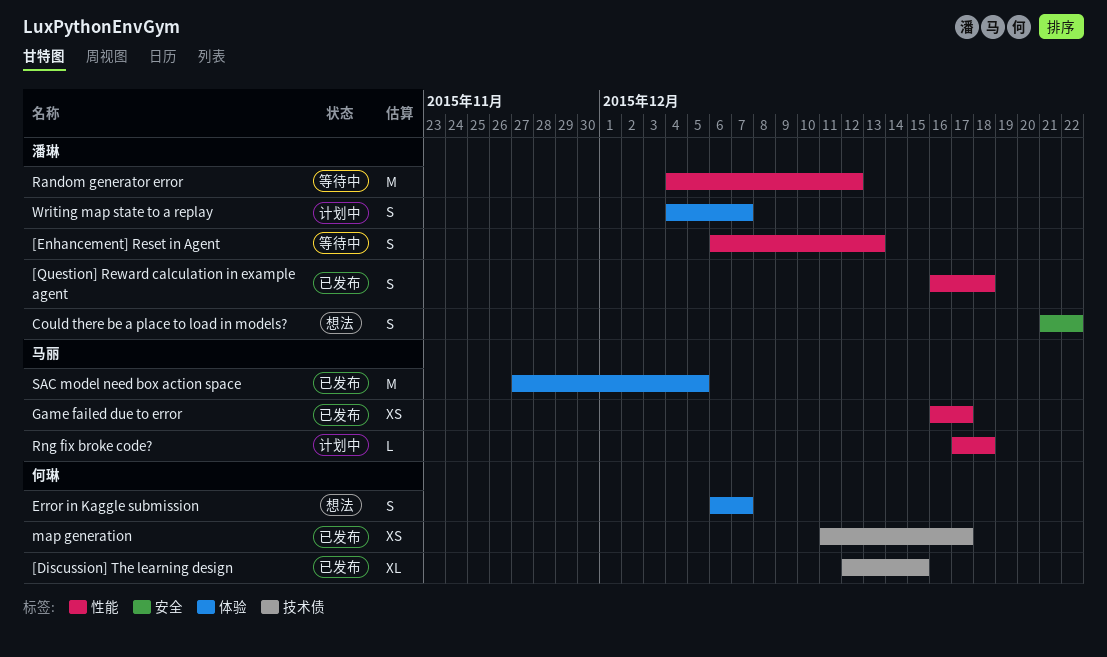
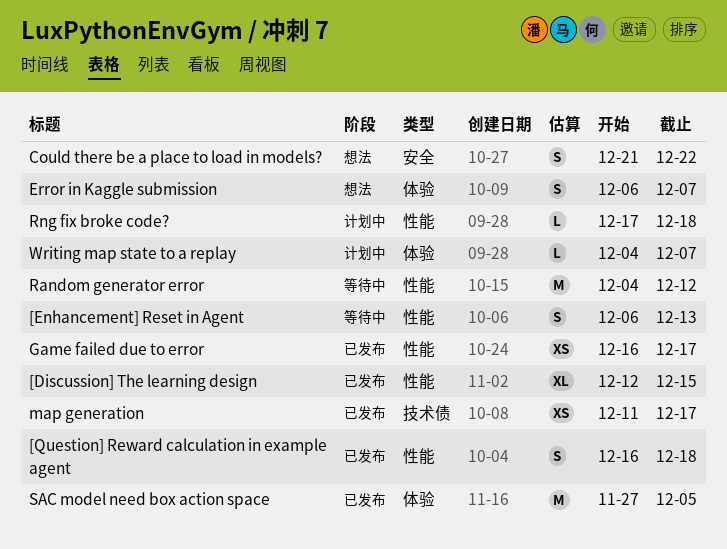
[Discussion] The learning design, label: 技术债 -> 性能
Writing map state to a replay, estimate: S -> L

